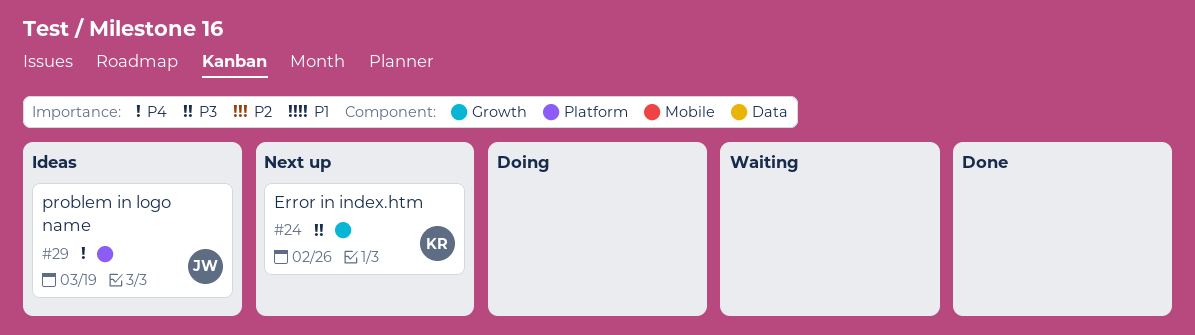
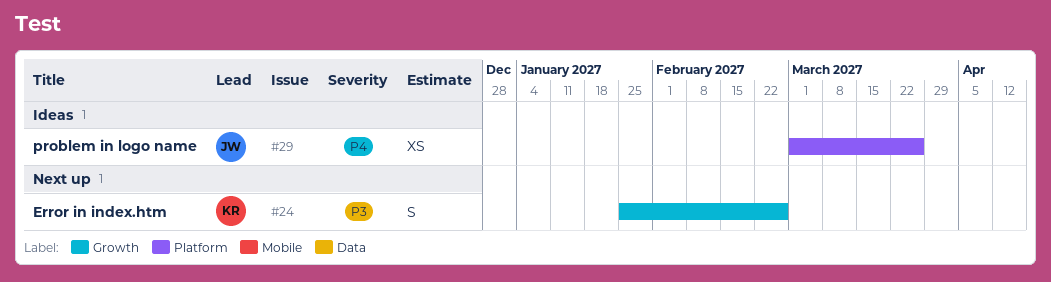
#29, due: Mar 19 -> Mar 26

